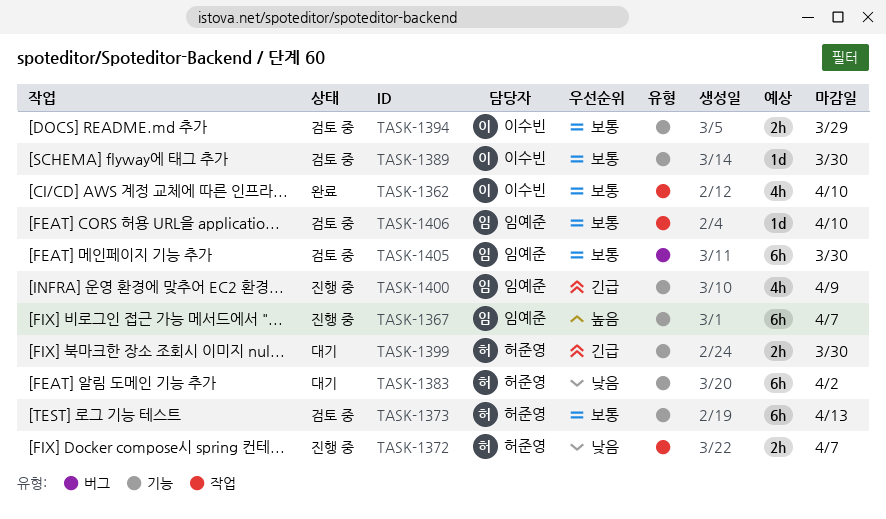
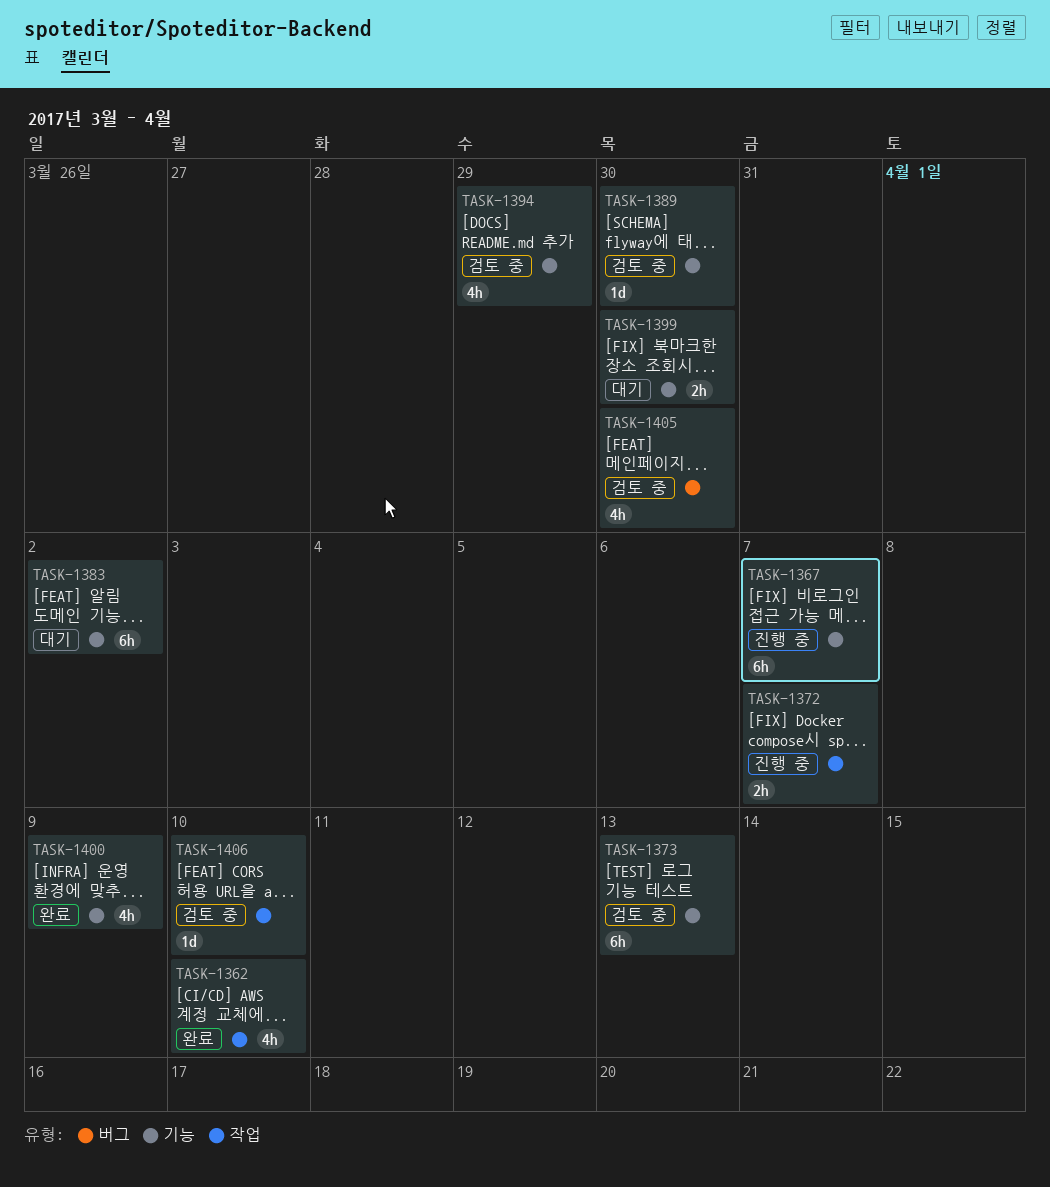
TASK-1394, estimate: 2h -> 4h
TASK-1400, status: 진행 중 -> 완료
TASK-1405, estimate: 6h -> 4h

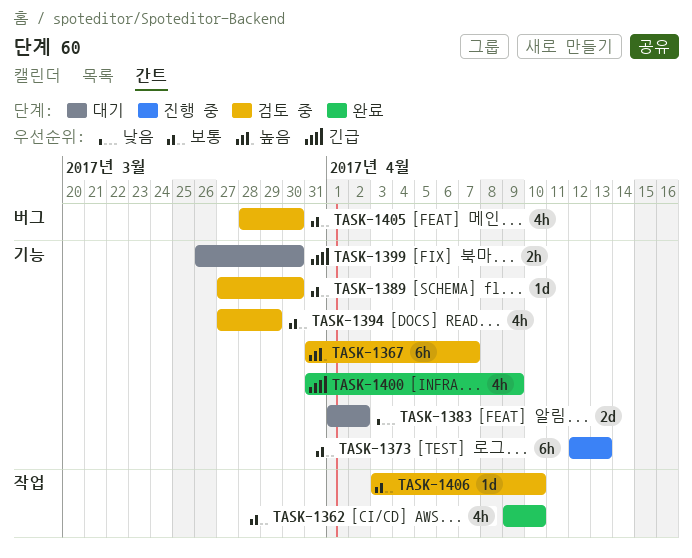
TASK-1367, status: 진행 중 -> 검토 중
TASK-1372: present -> none
TASK-1373, status: 검토 중 -> 진행 중
TASK-1383, estimate: 6h -> 2d

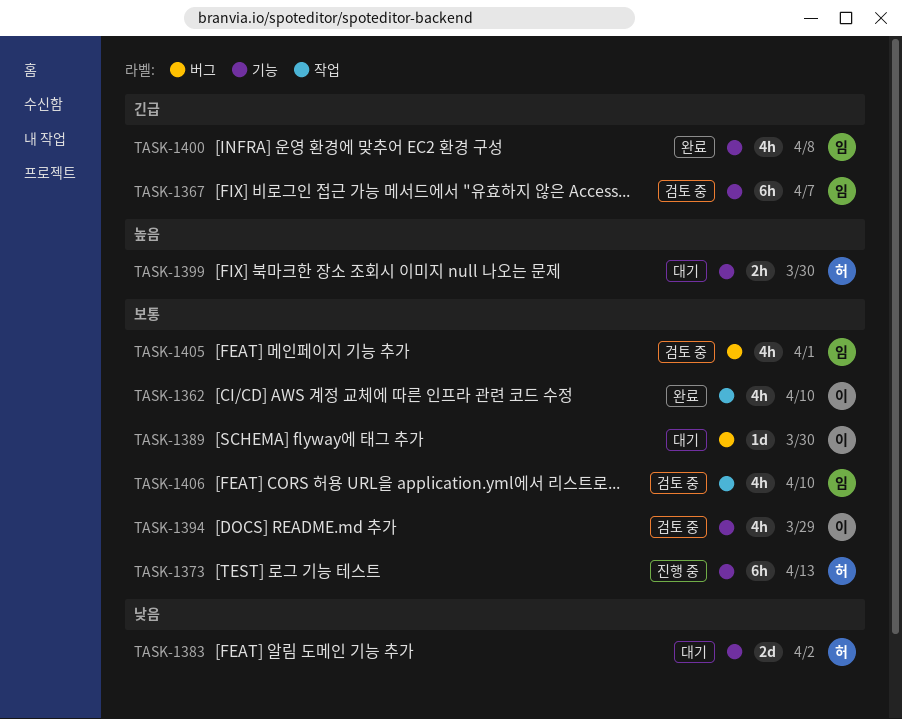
TASK-1367, priority: 높음 -> 긴급
TASK-1389, status: 검토 중 -> 대기
TASK-1389, label: 기능 -> 버그
TASK-1399, priority: 긴급 -> 높음
TASK-1400, due: Apr 9 -> Apr 8
TASK-1405, due: Mar 30 -> Apr 1
TASK-1406, estimate: 1d -> 4h

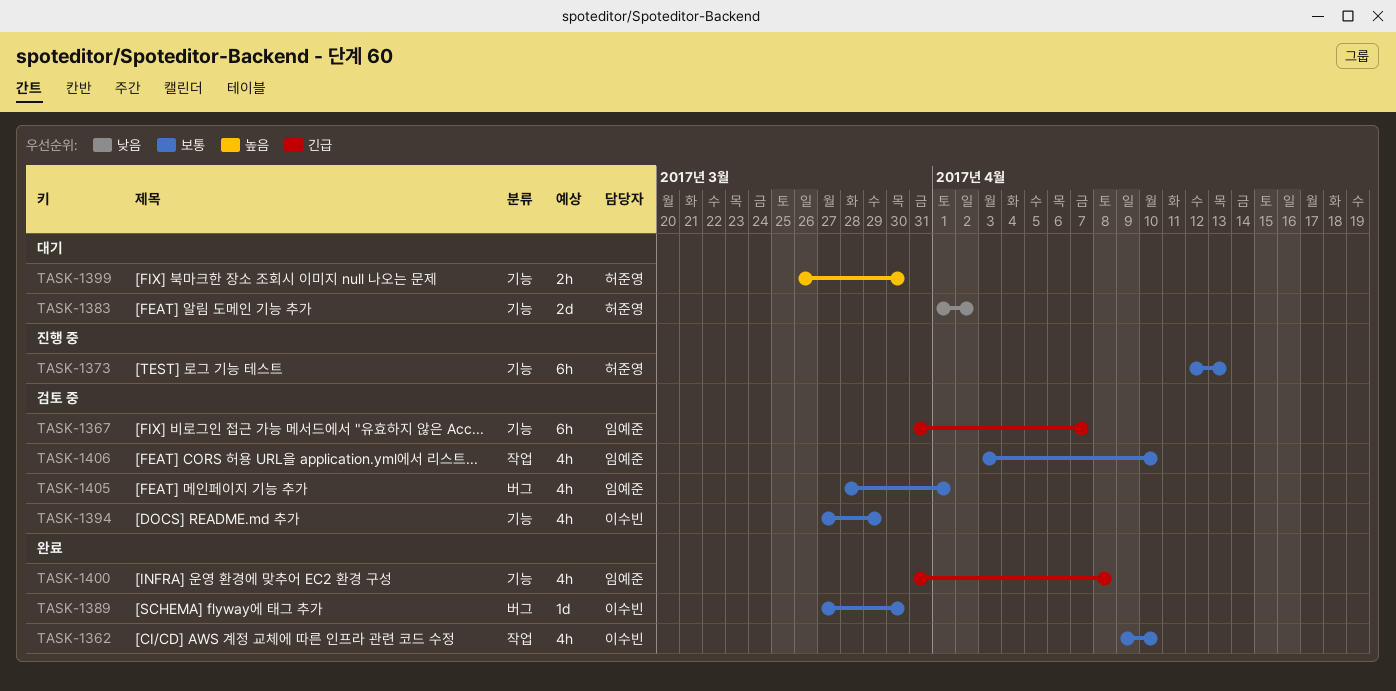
TASK-1389, status: 대기 -> 완료

